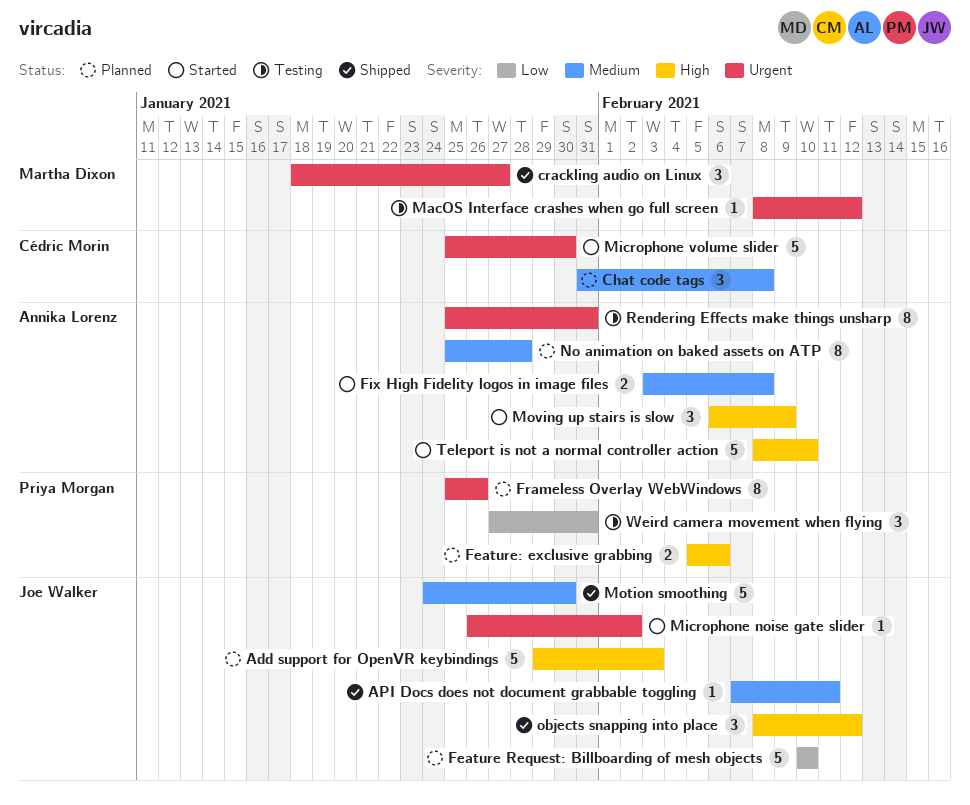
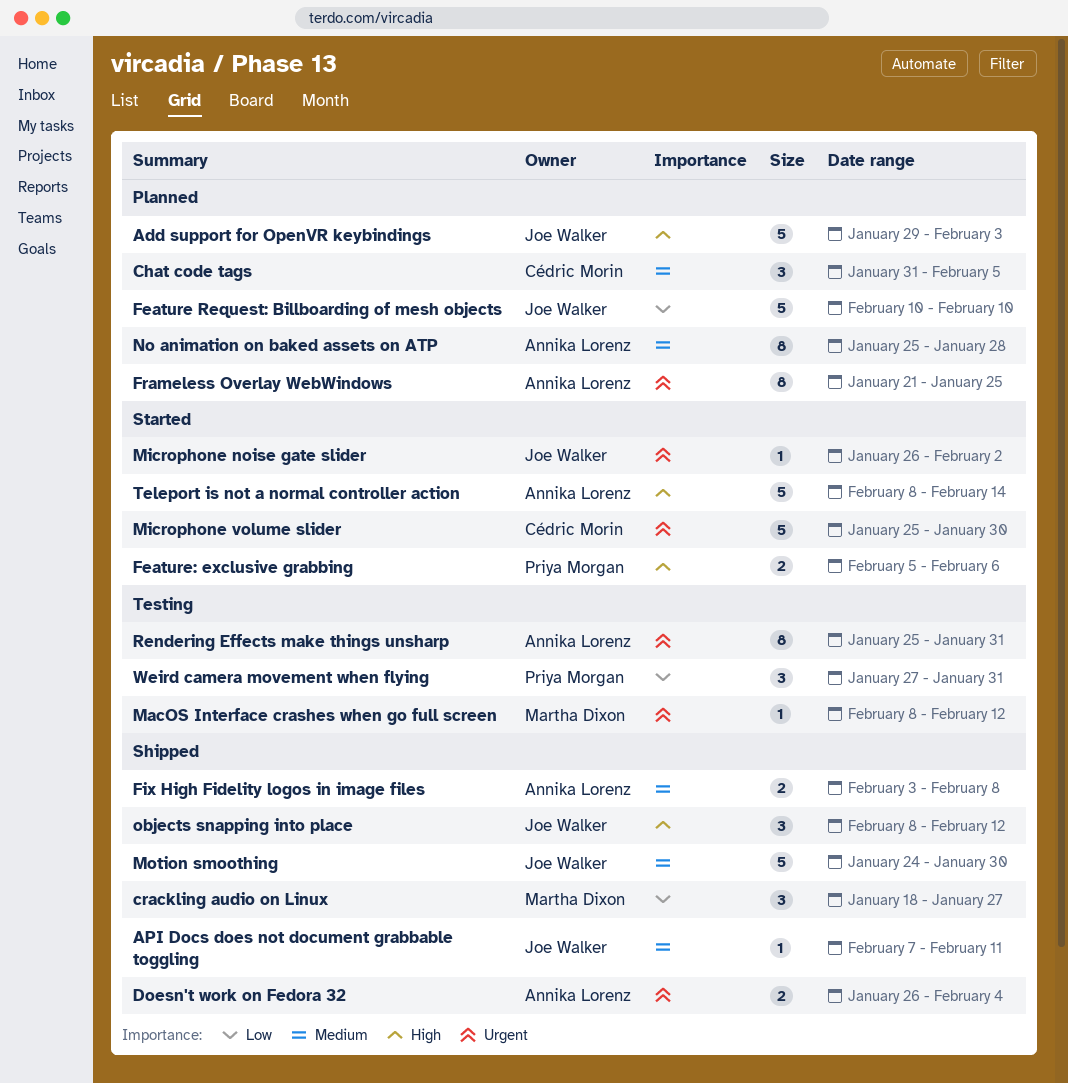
Chat code tags, due: Feb 8 -> Feb 5
crackling audio on Linux, priority: Urgent -> Low
Doesn't work on Fedora 32: none -> present
Feature: exclusive grabbing, status: Planned -> Started
Fix High Fidelity logos in image files, status: Started -> Shipped
Frameless Overlay WebWindows, owner: Priya Morgan -> Annika Lorenz
Frameless Overlay WebWindows, start: Jan 25 -> Jan 21
Frameless Overlay WebWindows, due: Jan 26 -> Jan 25
Moving up stairs is slow: present -> none
Teleport is not a normal controller action, due: Feb 10 -> Feb 14

